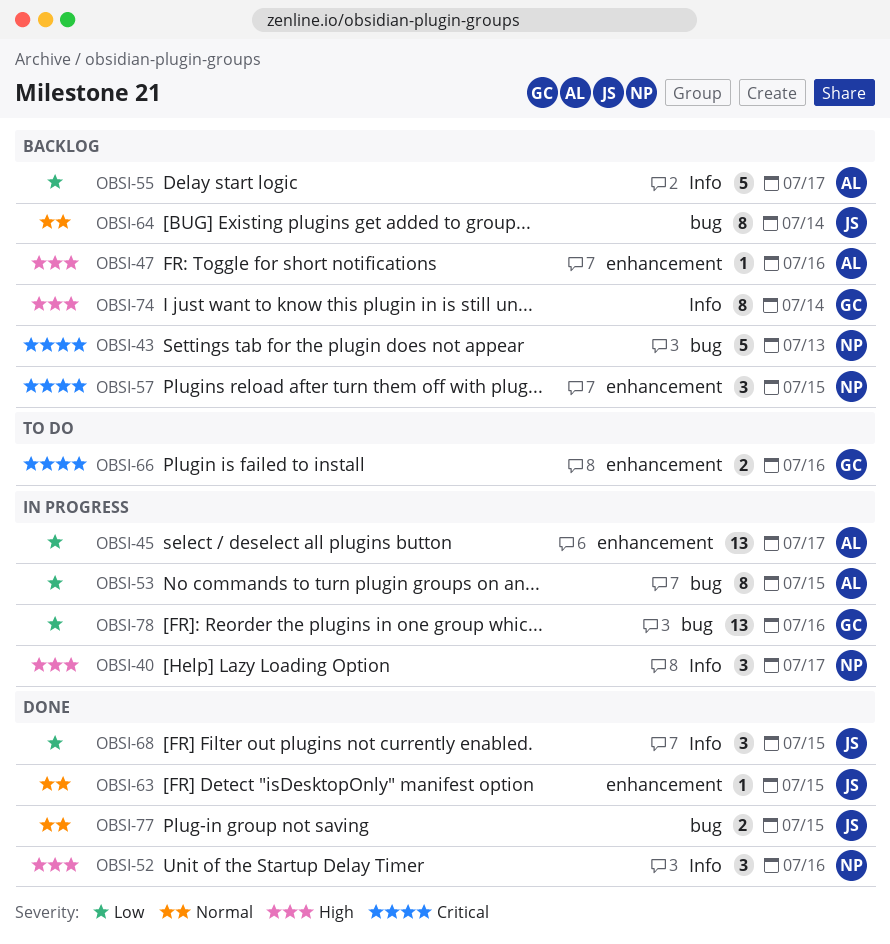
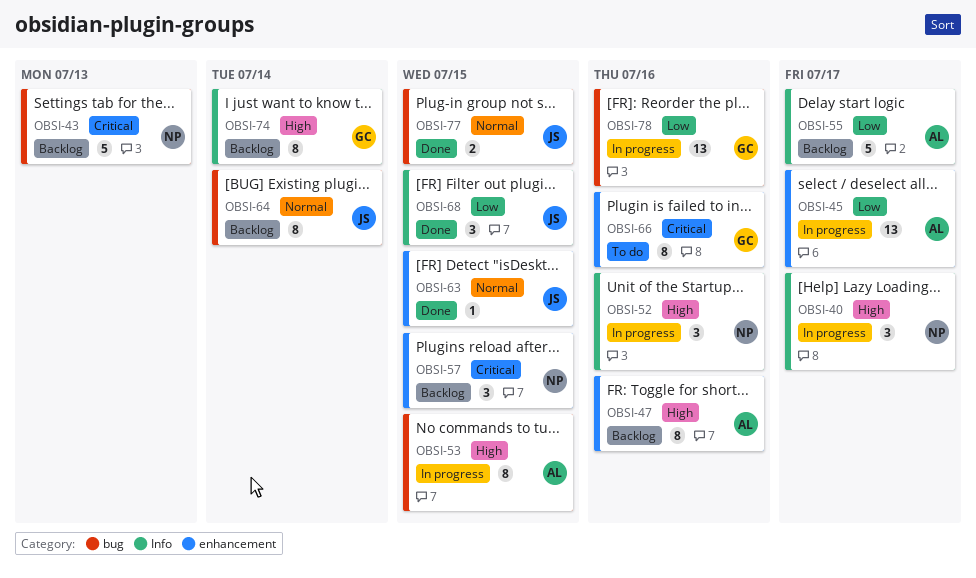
OBSI-47, estimate: 1 -> 8
OBSI-52, status: Done -> In progress
OBSI-53, priority: Low -> High
OBSI-66, estimate: 2 -> 8

